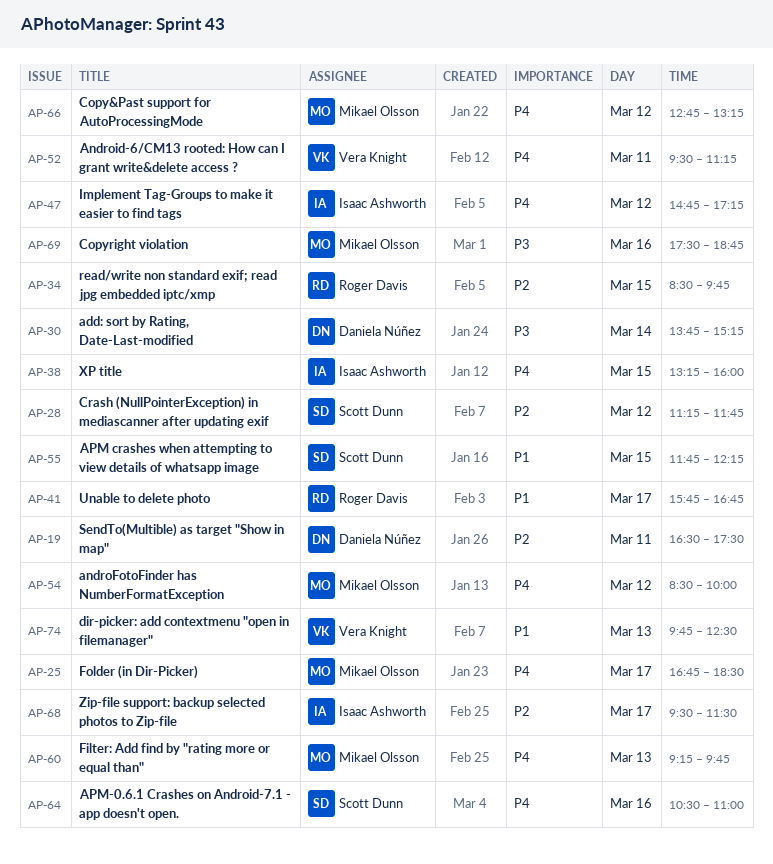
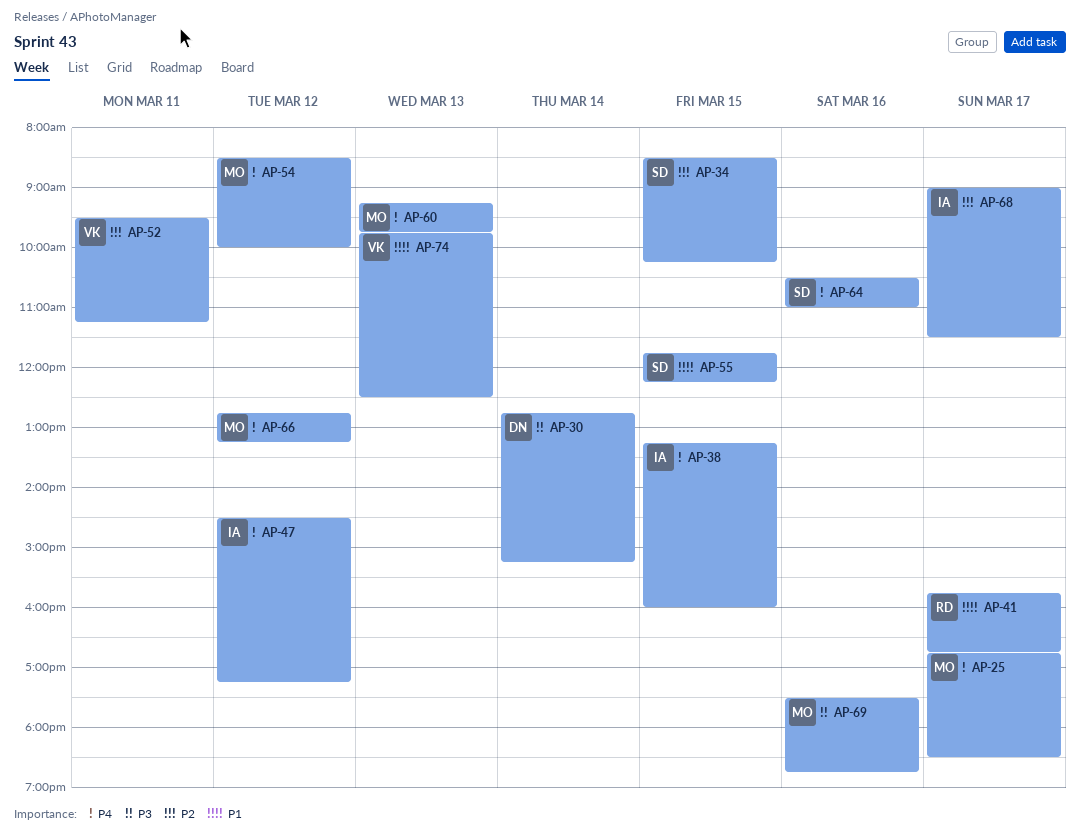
AP-19: present -> none
AP-28: present -> none
AP-30, begins: 13:45 -> 12:45
AP-34, owner: Roger Davis -> Scott Dunn
AP-34, ends: 09:45 -> 10:15
AP-47, begins: 14:45 -> 14:30
AP-52, priority: P4 -> P2
AP-68, begins: 09:30 -> 09:00

